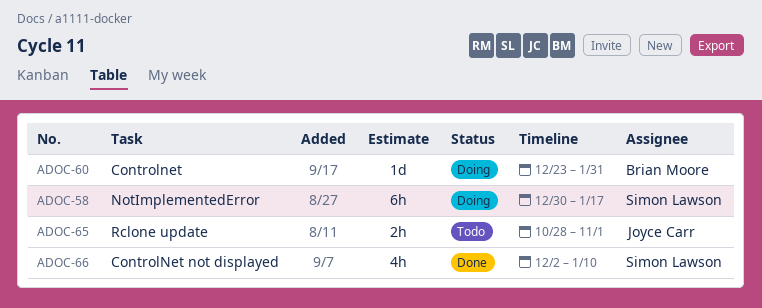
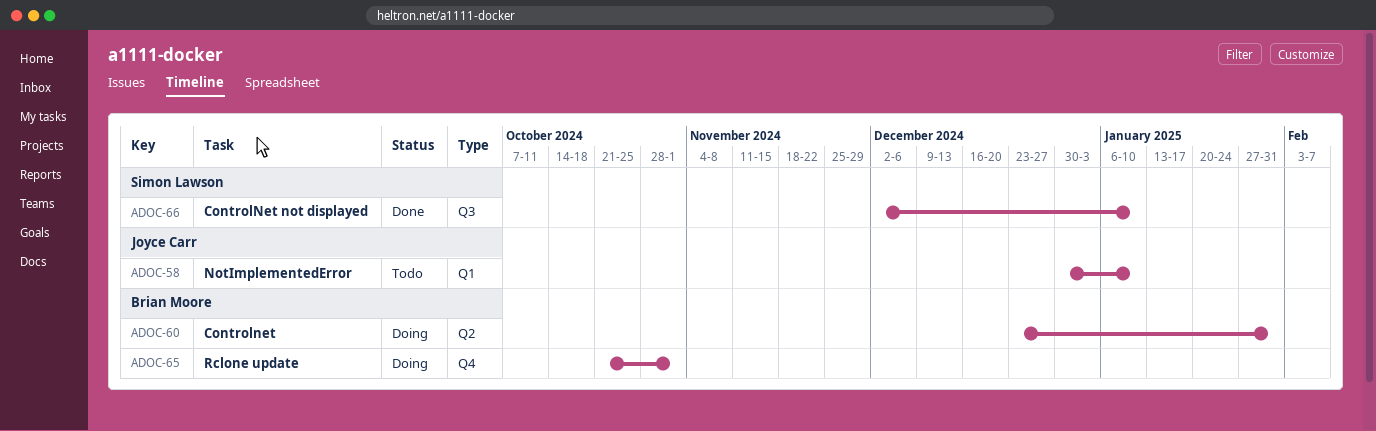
ADOC-58, status: Doing -> Todo
ADOC-58, owner: Simon Lawson -> Joyce Carr
ADOC-58, due: Jan 17 -> Jan 10
ADOC-65, status: Todo -> Doing
ADOC-65, owner: Joyce Carr -> Brian Moore
ADOC-65, start: Oct 28 -> Oct 21

